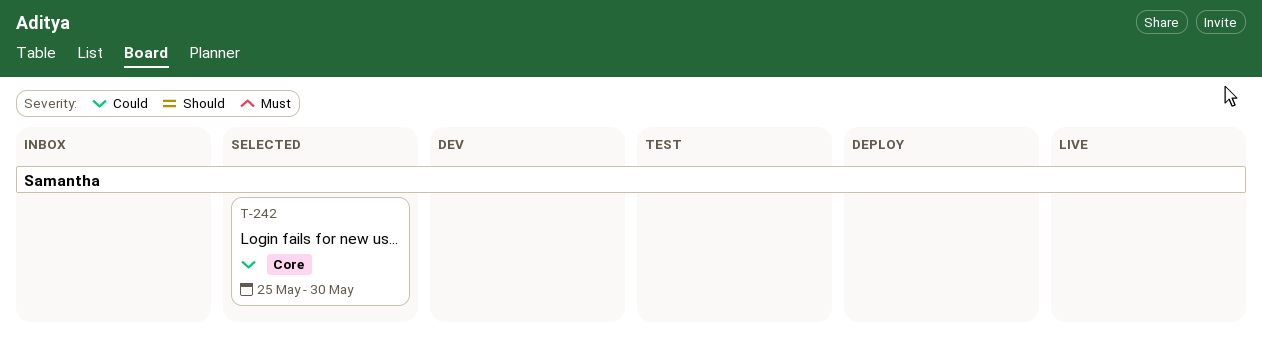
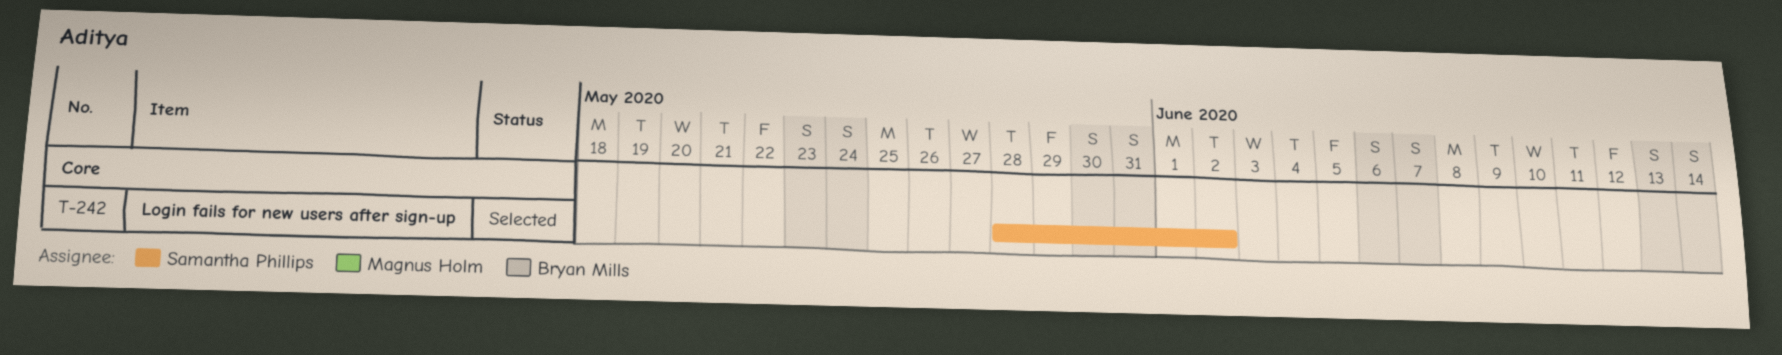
T-242, start: May 25 -> May 28
T-242, due: May 30 -> Jun 2

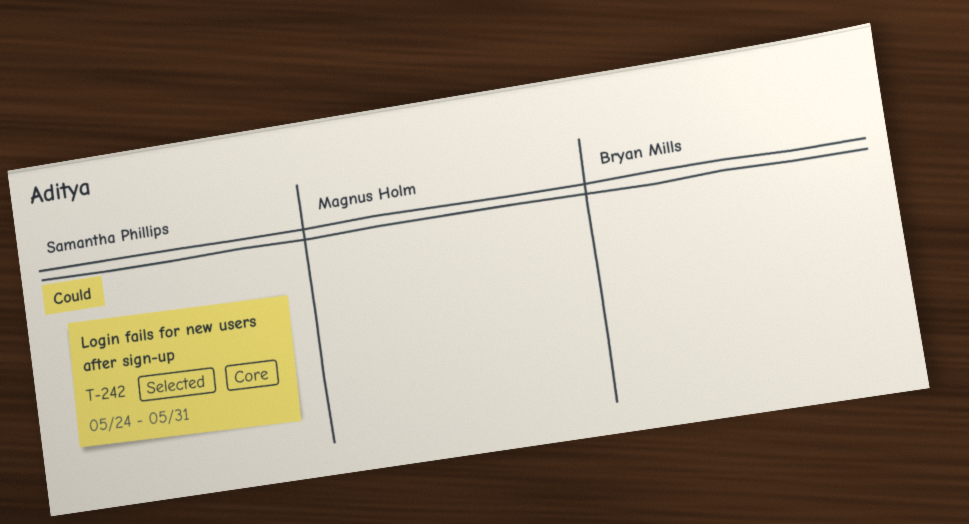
T-242, start: May 28 -> May 24
T-242, due: Jun 2 -> May 31

